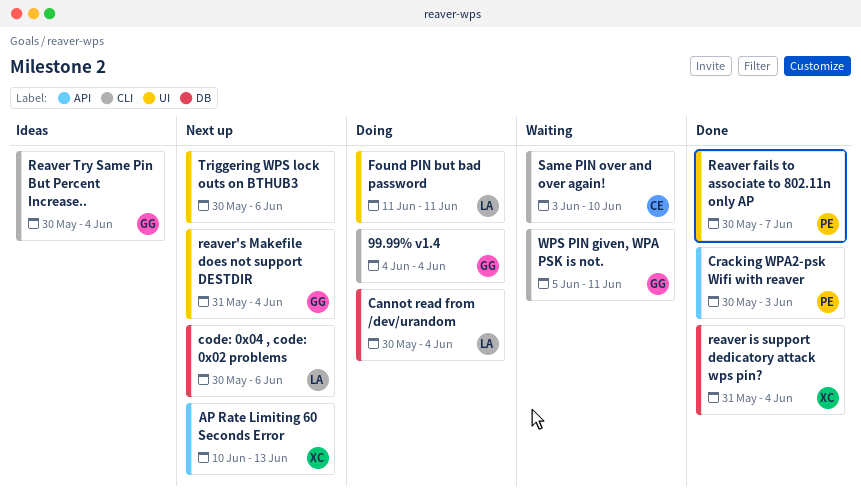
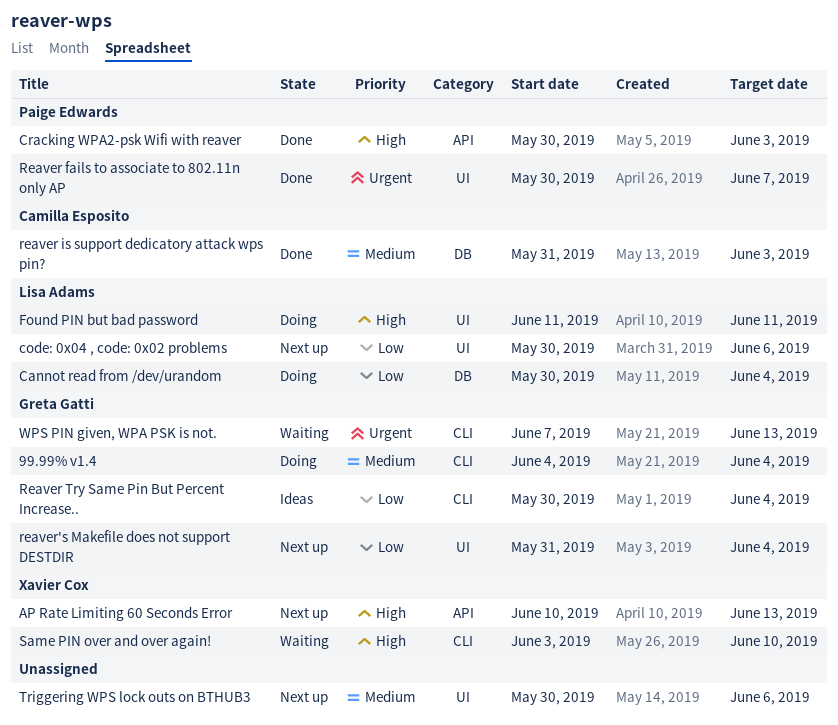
code: 0x04 , code: 0x02 problems, label: DB -> UI
reaver is support dedicatory attack wps pin?, owner: Xavier Cox -> Camilla Esposito
reaver is support dedicatory attack wps pin?, due: Jun 4 -> Jun 3
Same PIN over and over again!, owner: Camilla Esposito -> Xavier Cox
WPS PIN given, WPA PSK is not., start: Jun 5 -> Jun 7
WPS PIN given, WPA PSK is not., due: Jun 11 -> Jun 13

